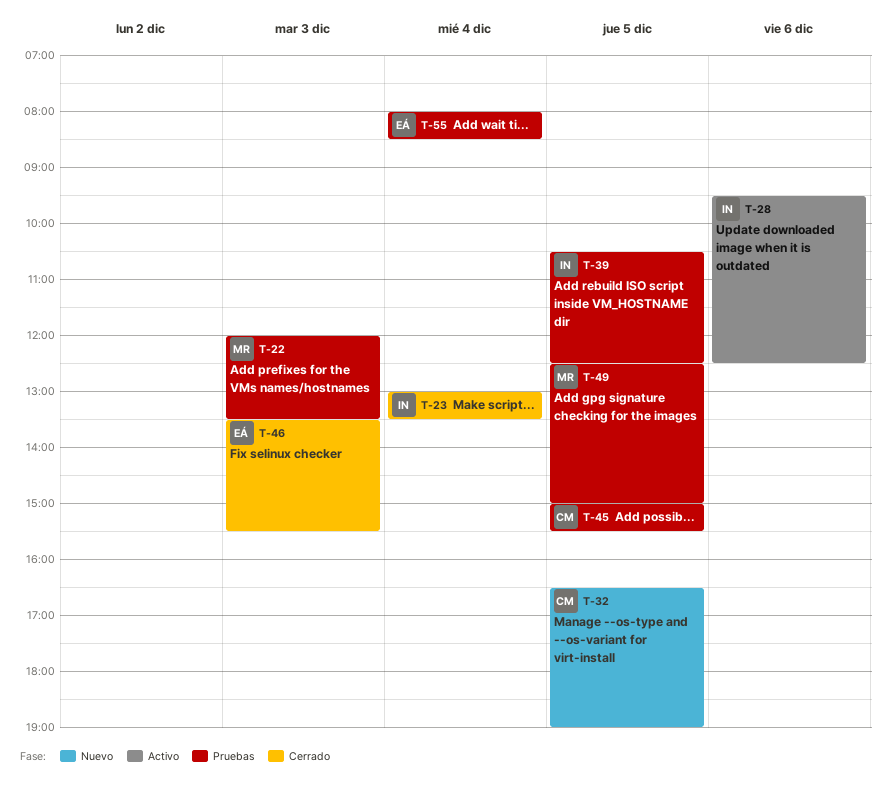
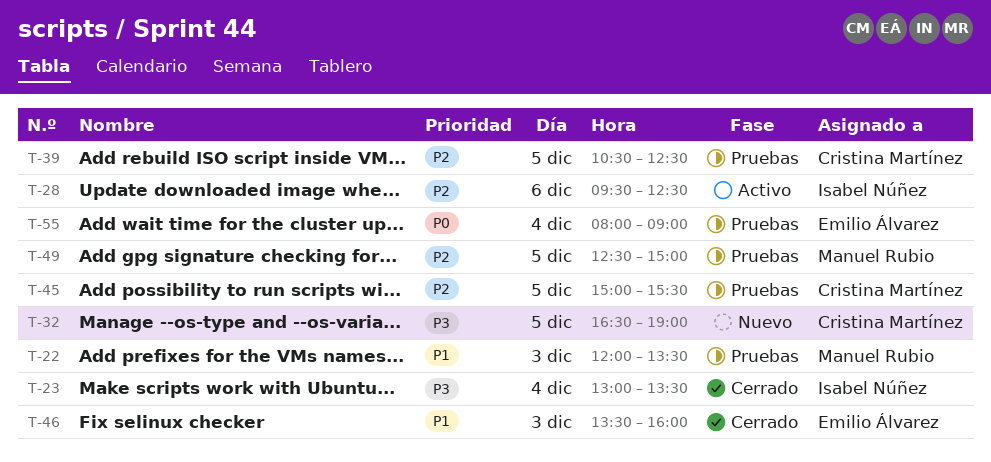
T-39, owner: Isabel Núñez -> Cristina Martínez
T-46, ends: 15:30 -> 16:00
T-55, ends: 08:30 -> 09:00

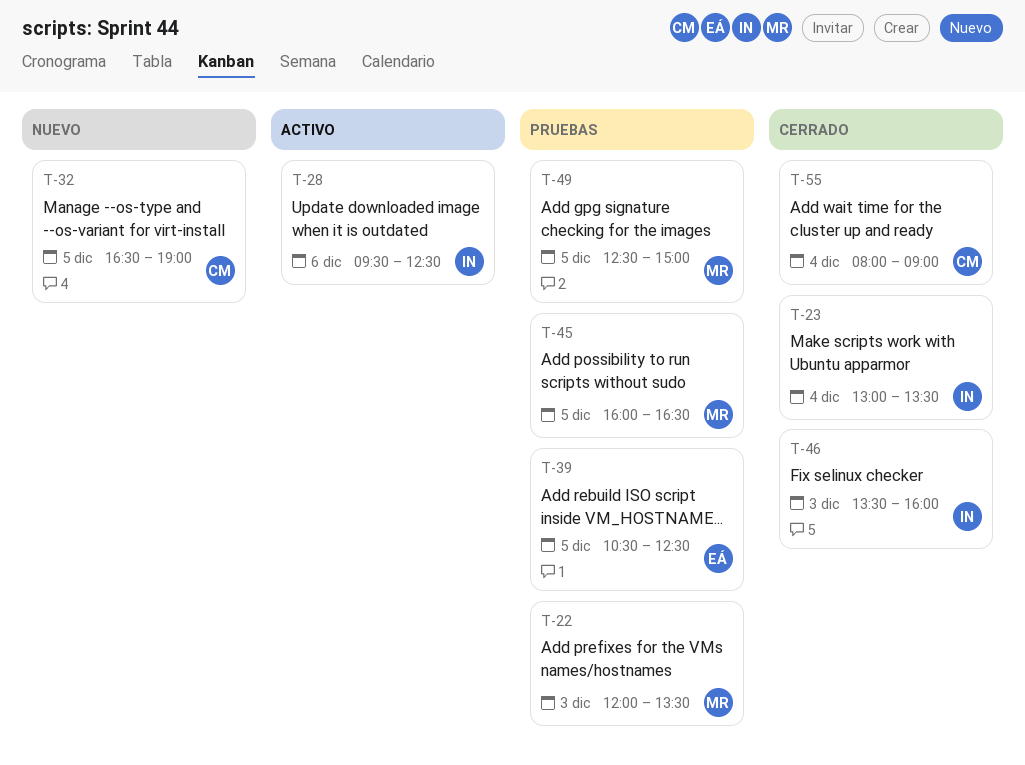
T-39, owner: Cristina Martínez -> Emilio Álvarez
T-45, owner: Cristina Martínez -> Manuel Rubio
T-45, begins: 15:00 -> 16:00
T-45, ends: 15:30 -> 16:30
T-46, owner: Emilio Álvarez -> Isabel Núñez
T-55, status: Pruebas -> Cerrado
T-55, owner: Emilio Álvarez -> Cristina Martínez

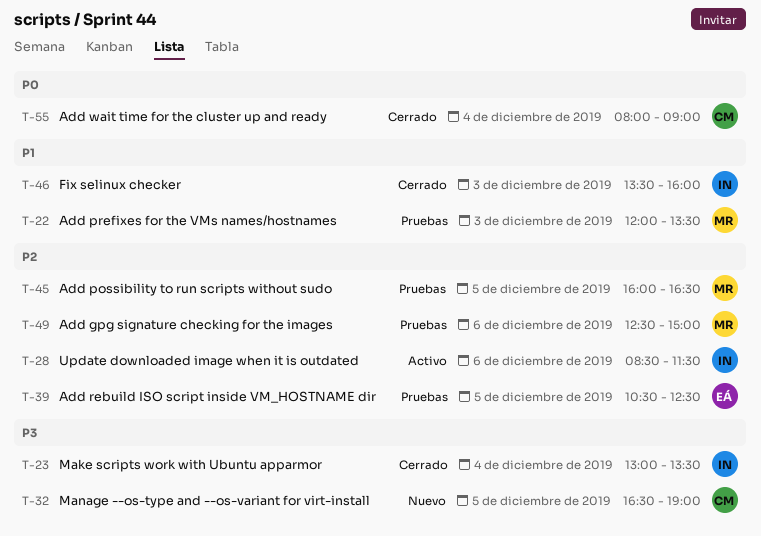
T-28, begins: 09:30 -> 08:30
T-28, ends: 12:30 -> 11:30
T-49, day: Dec 5 -> Dec 6

